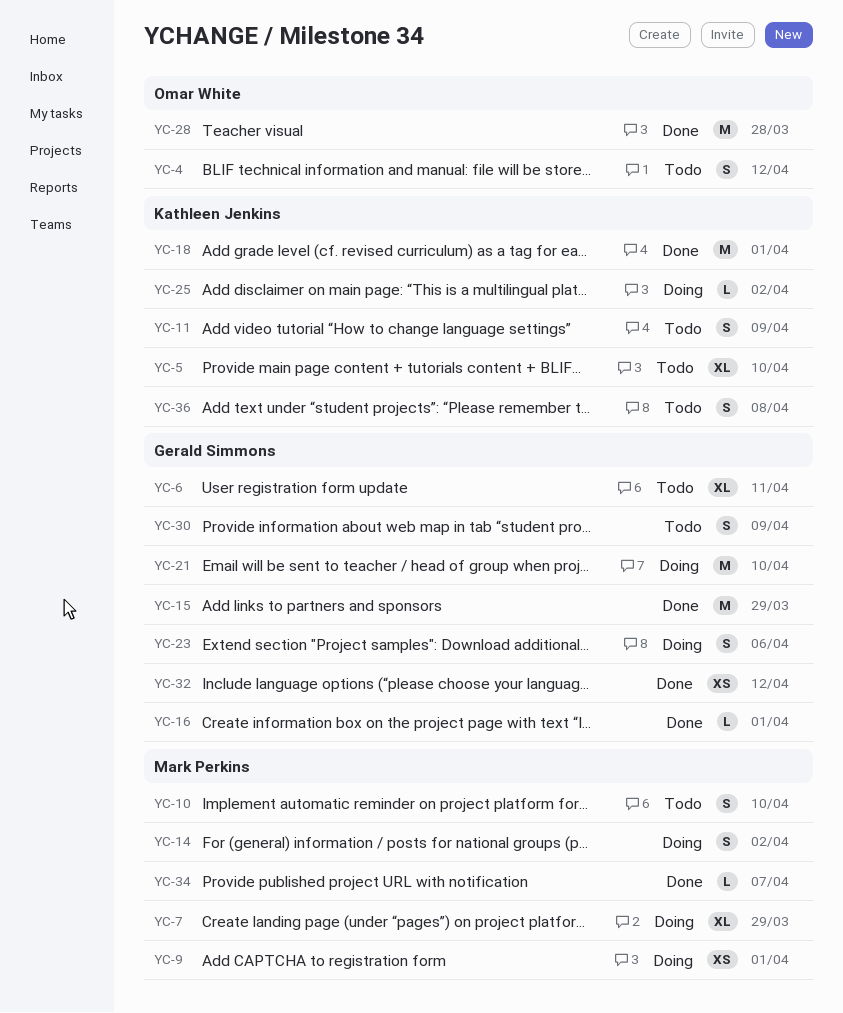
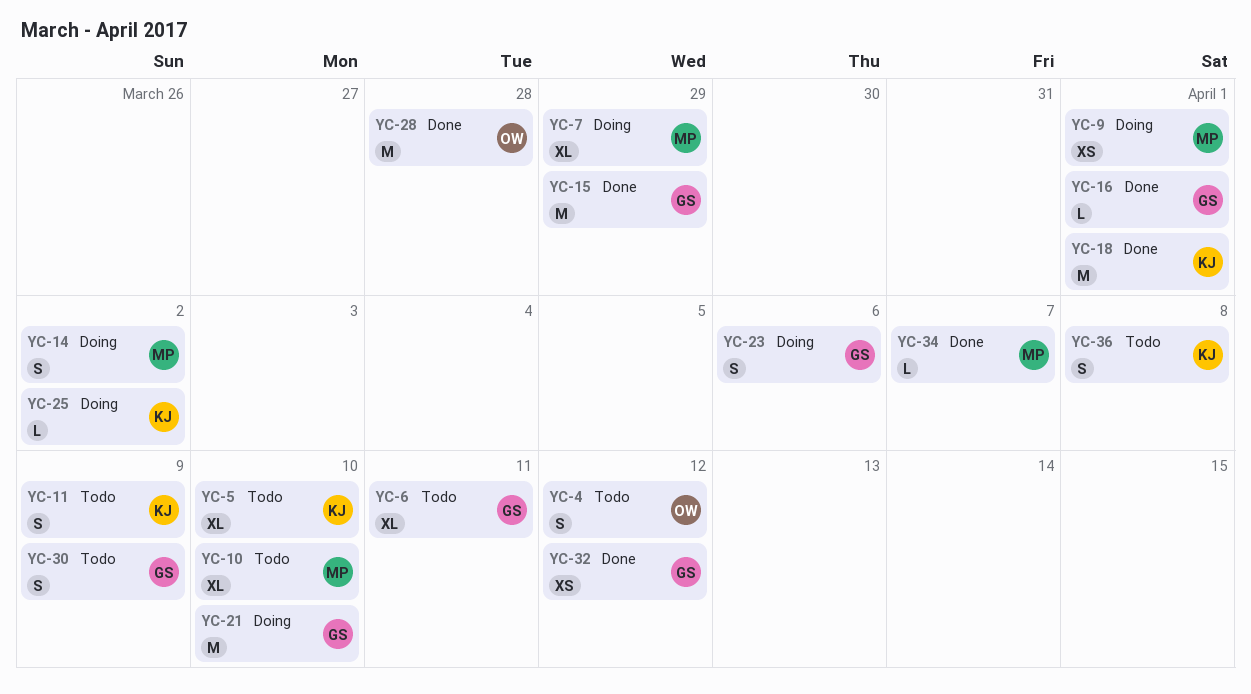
YC-10, estimate: S -> XL

